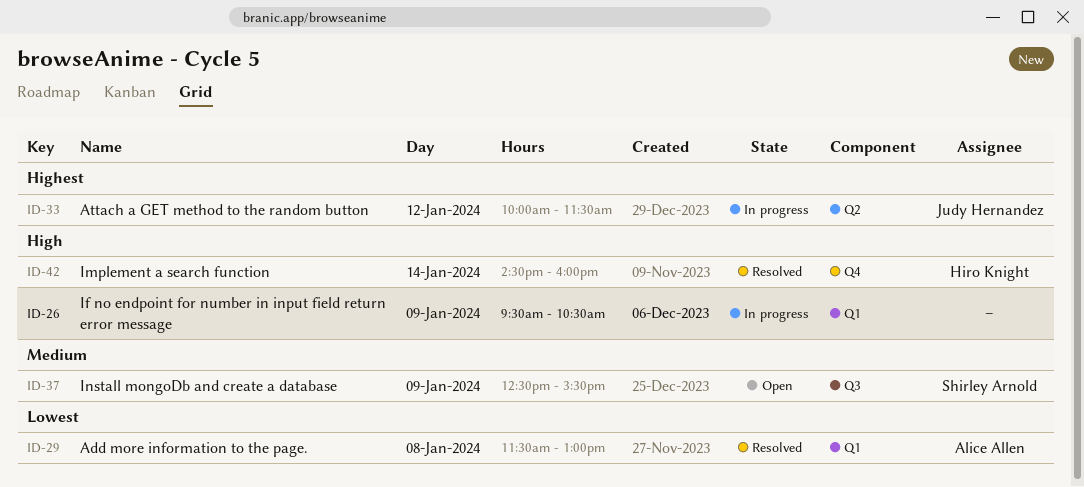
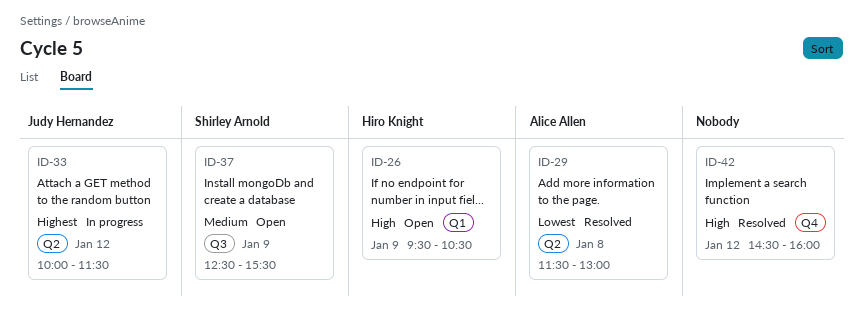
ID-26, status: In progress -> Open
ID-26, owner: none -> Hiro Knight
ID-29, label: Q1 -> Q2
ID-42, owner: Hiro Knight -> none
ID-42, day: Jan 14 -> Jan 12

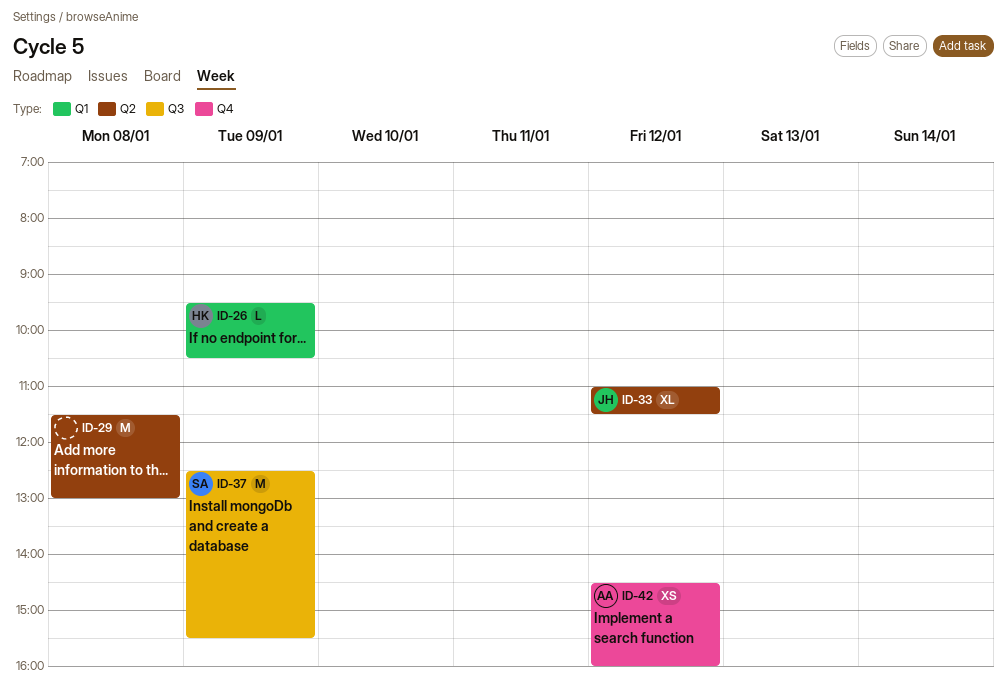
ID-29, owner: Alice Allen -> none
ID-33, begins: 10:00 -> 11:00
ID-42, owner: none -> Alice Allen

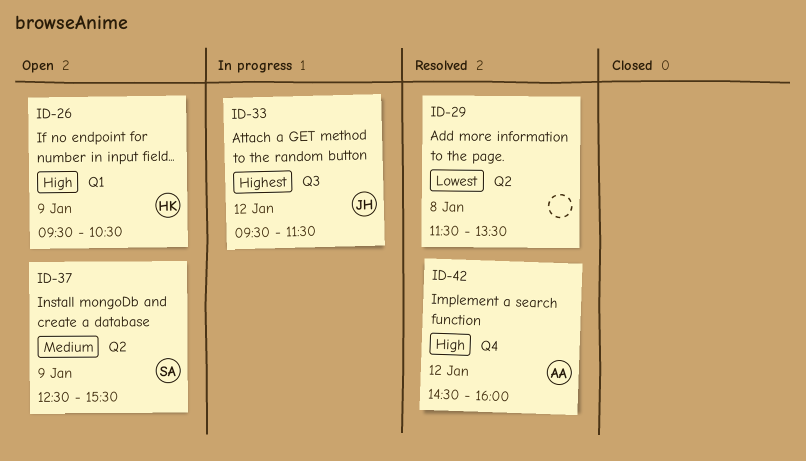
ID-29, ends: 13:00 -> 13:30
ID-33, label: Q2 -> Q3
ID-33, begins: 11:00 -> 09:30
ID-37, label: Q3 -> Q2

